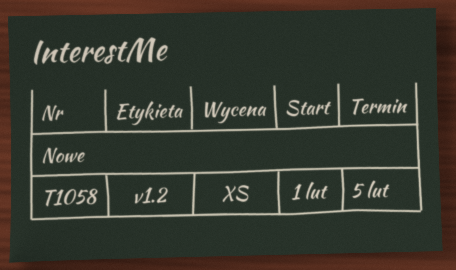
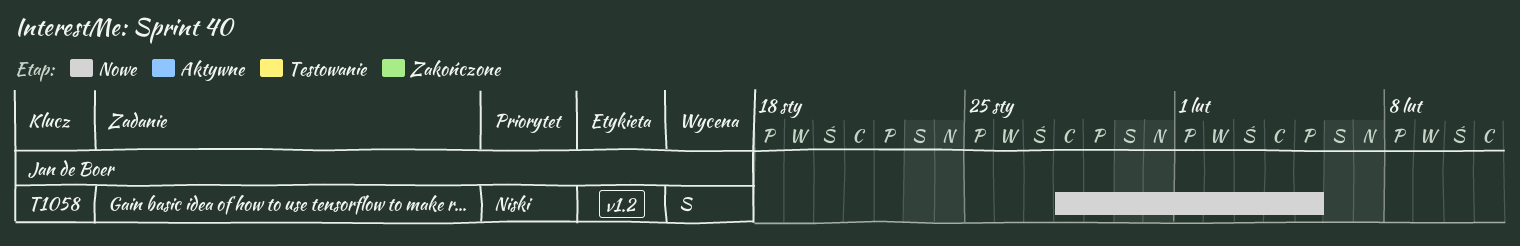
T1058, estimate: XS -> S
T1058, start: Feb 1 -> Jan 28

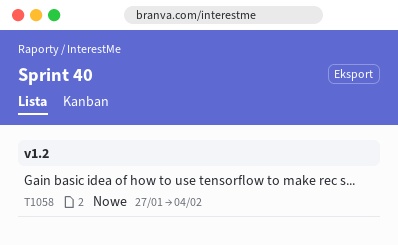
T1058, start: Jan 28 -> Jan 27
T1058, due: Feb 5 -> Feb 4

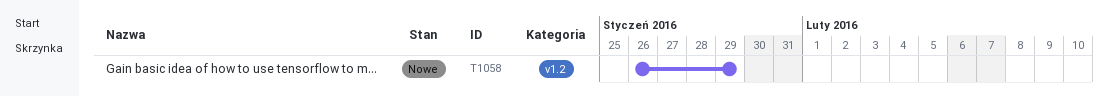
T1058, start: Jan 27 -> Jan 26
T1058, due: Feb 4 -> Jan 29

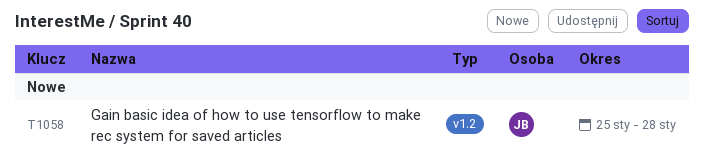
T1058, start: Jan 26 -> Jan 25
T1058, due: Jan 29 -> Jan 28

